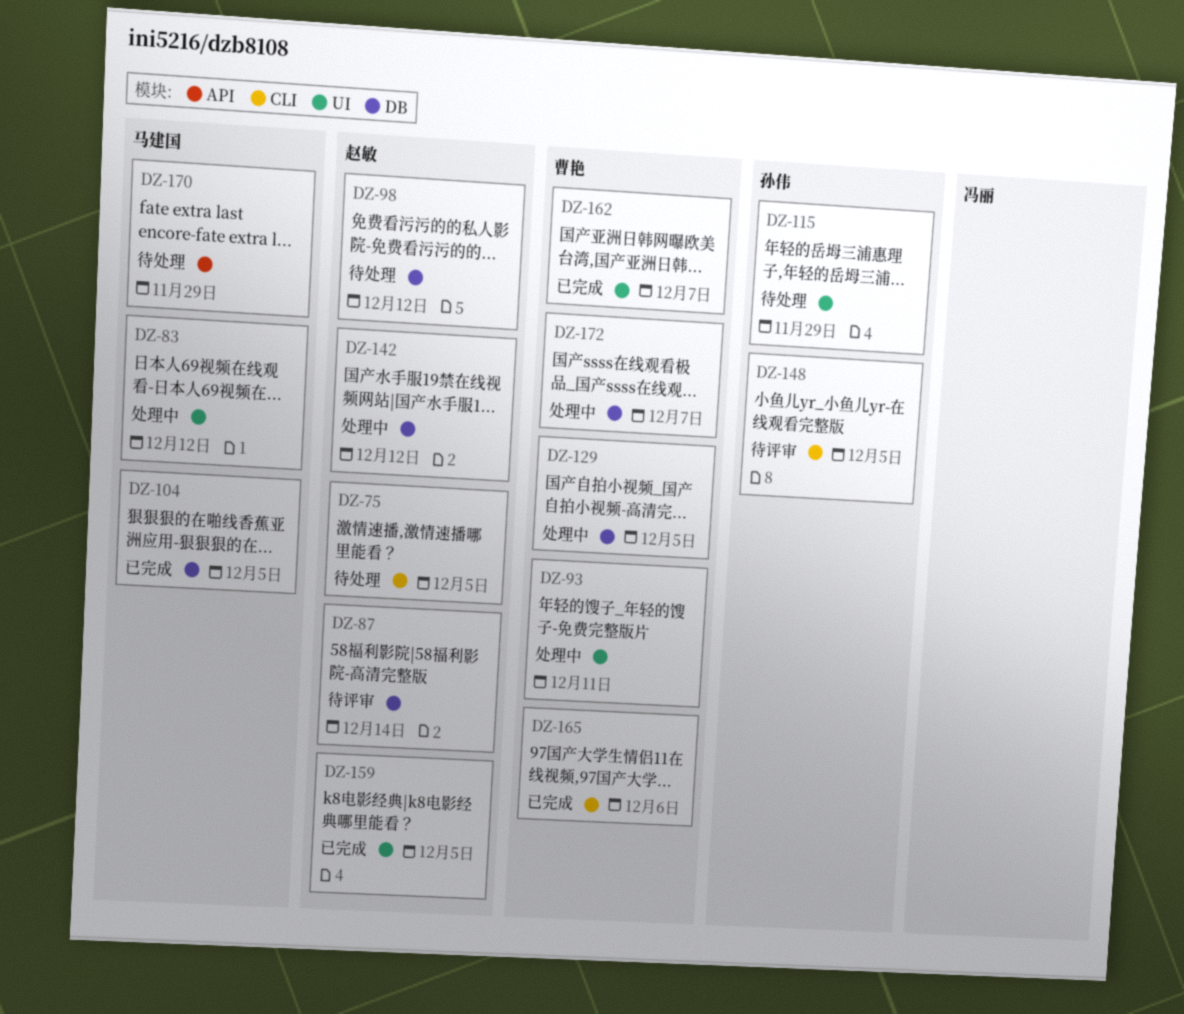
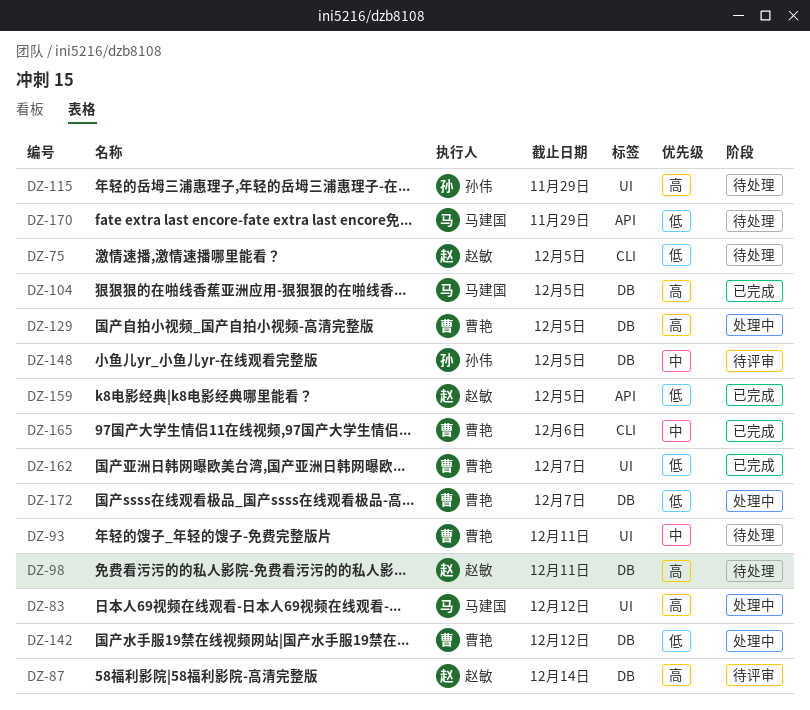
DZ-93, status: 处理中 -> 待处理
DZ-98, due: Dec 12 -> Dec 11
DZ-142, owner: 赵敏 -> 曹艳
DZ-148, label: CLI -> DB
DZ-159, label: UI -> API

